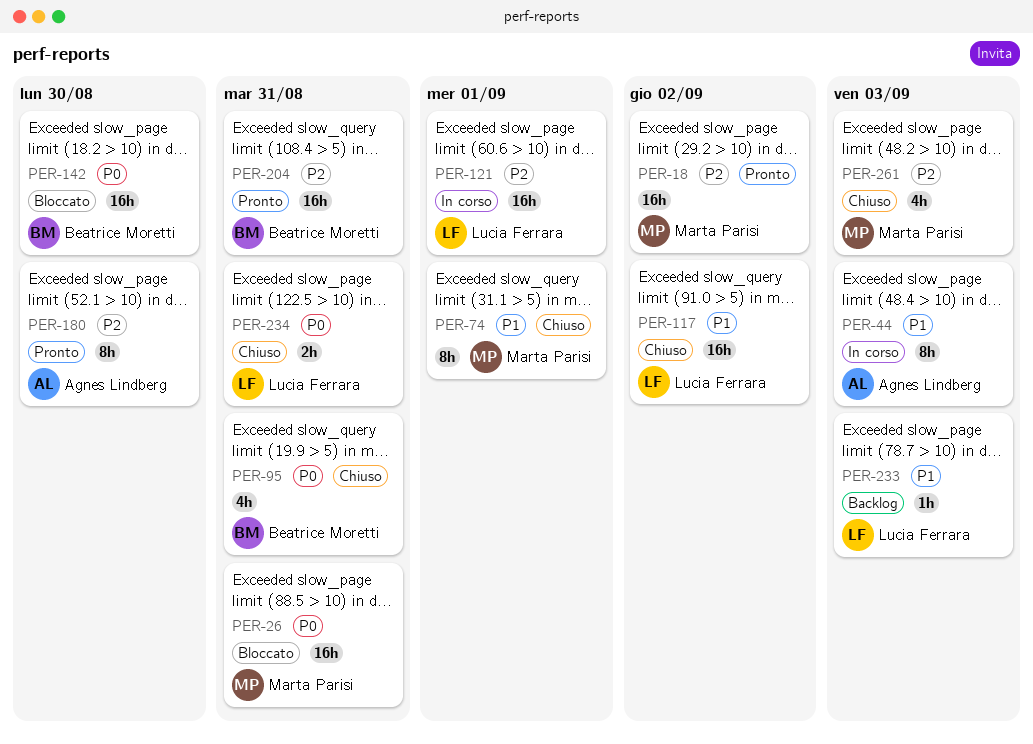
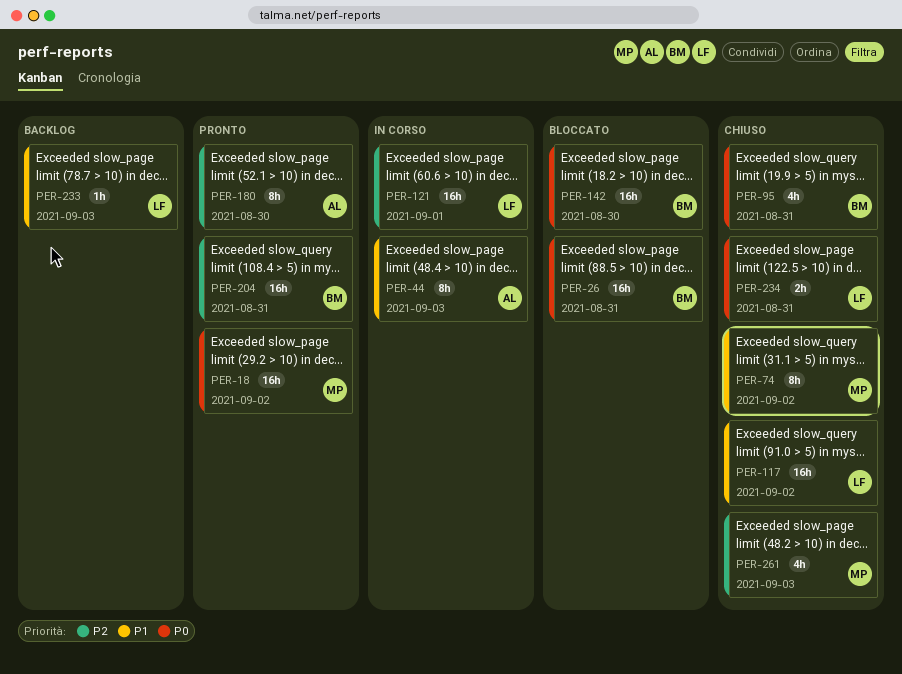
PER-18, priority: P2 -> P0
PER-26, owner: Marta Parisi -> Beatrice Moretti
PER-74, due: Sep 1 -> Sep 2

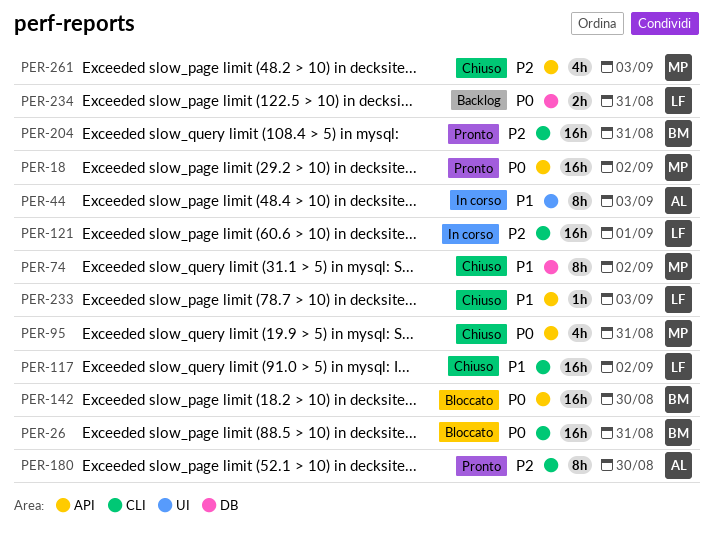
PER-95, owner: BM -> MP
PER-233, status: Backlog -> Chiuso
PER-234, status: Chiuso -> Backlog

